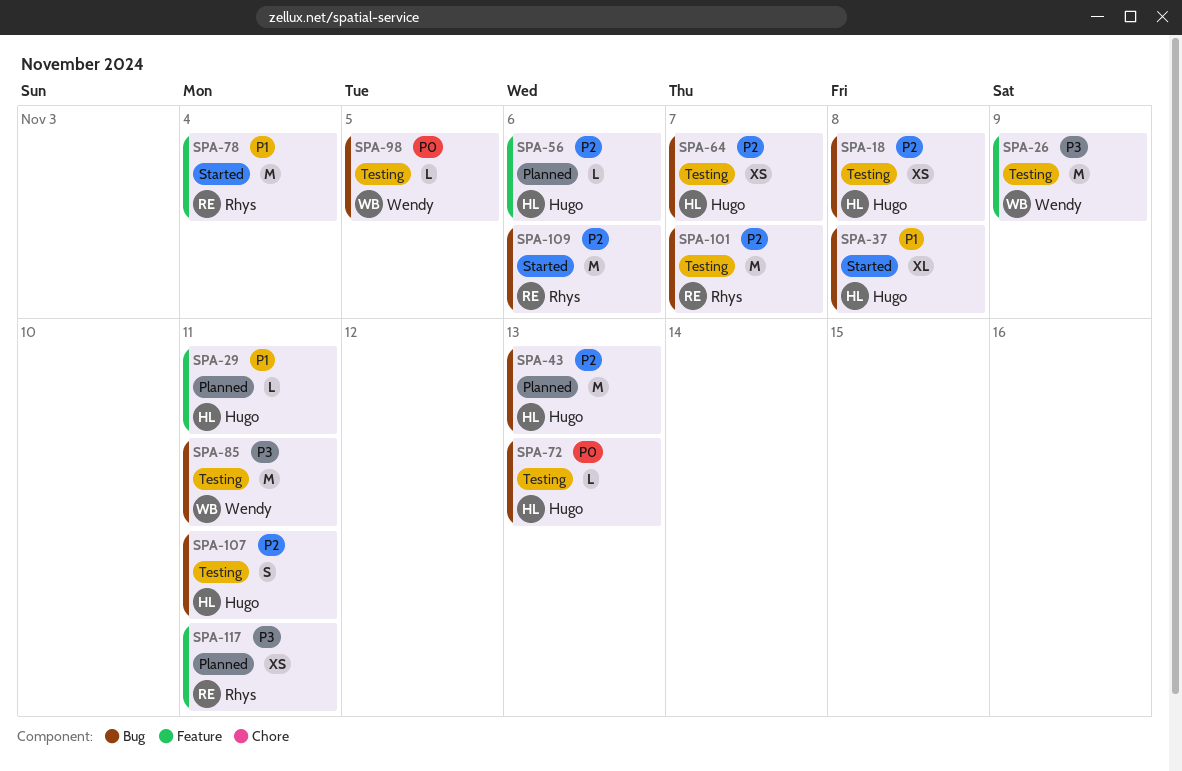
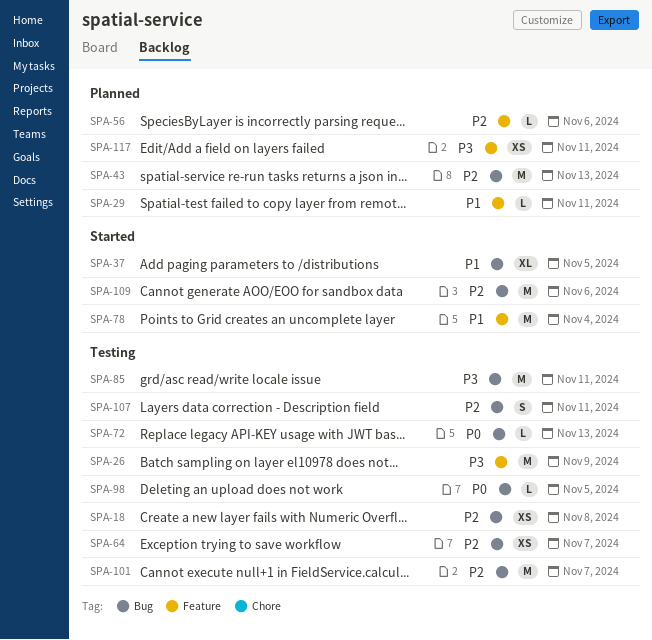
SPA-37, due: Nov 8 -> Nov 5

